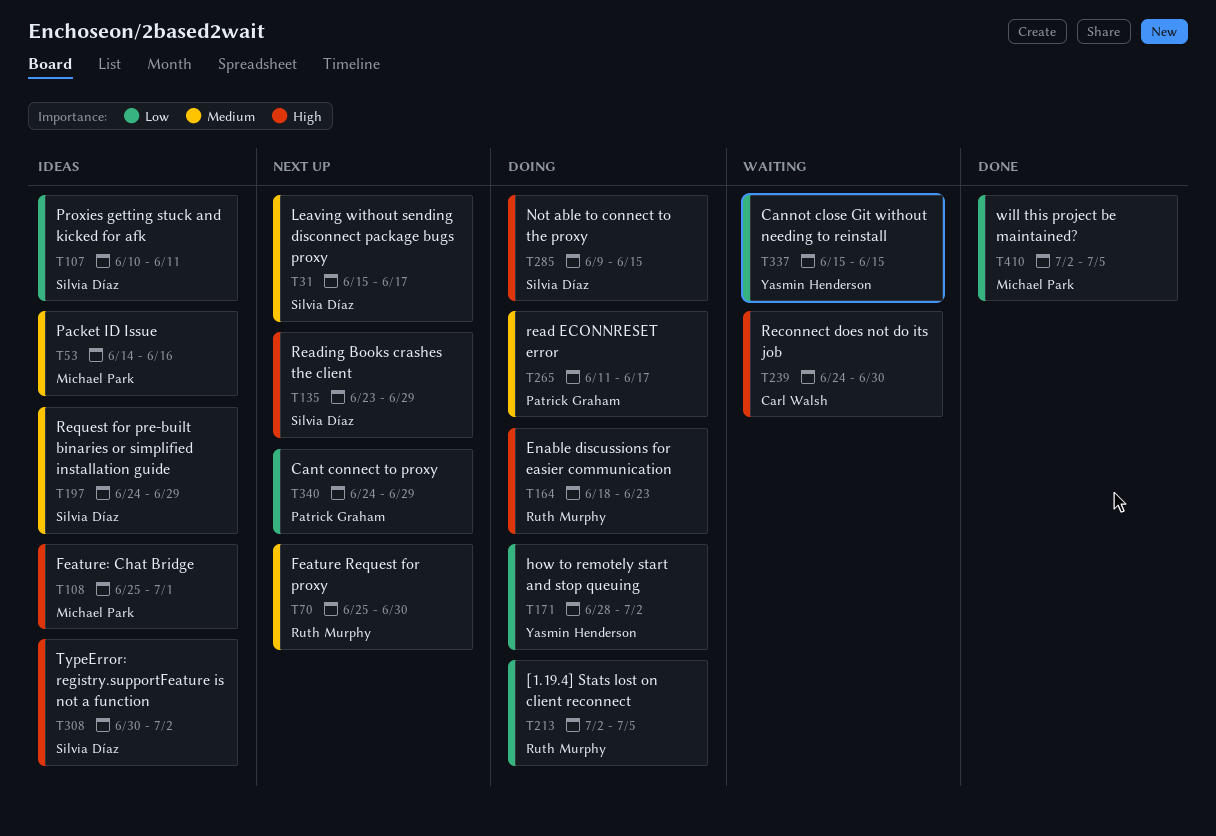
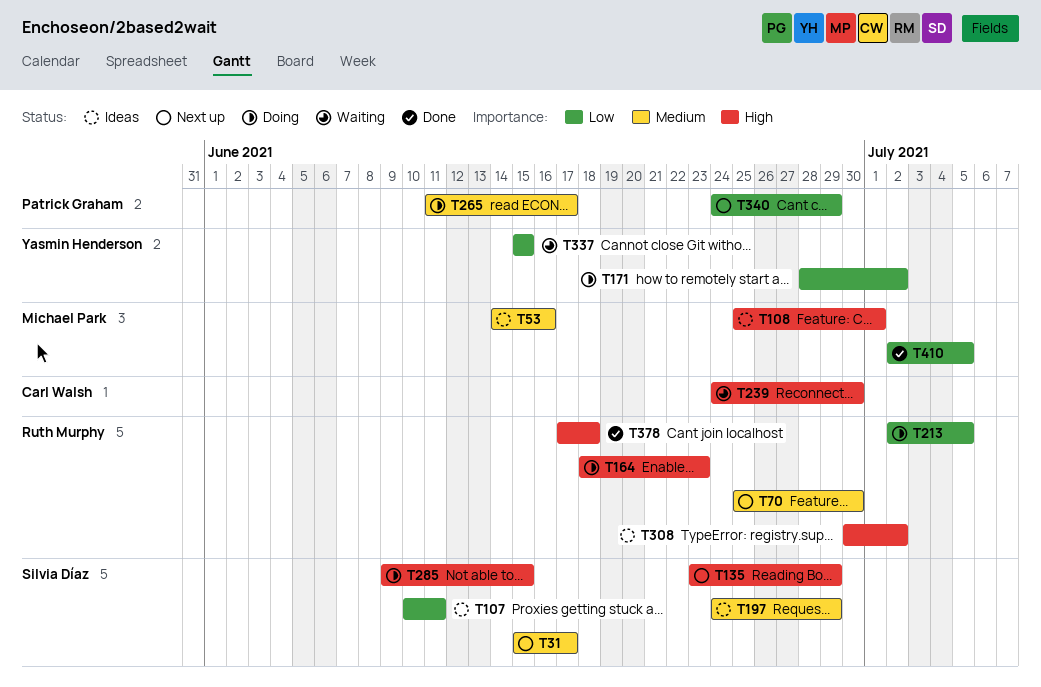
T308, owner: Silvia Díaz -> Ruth Murphy
T378: none -> present

